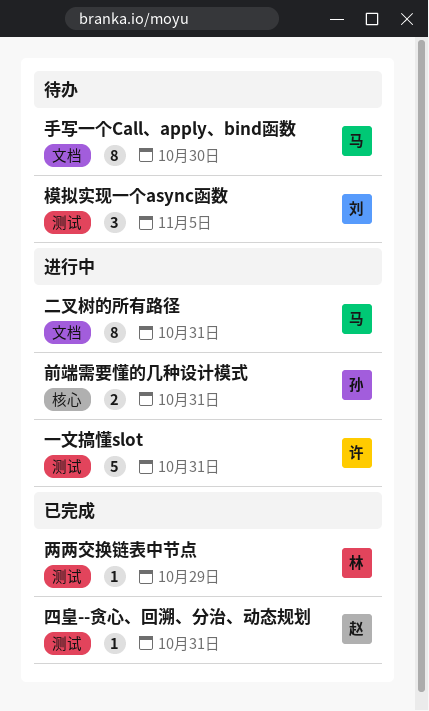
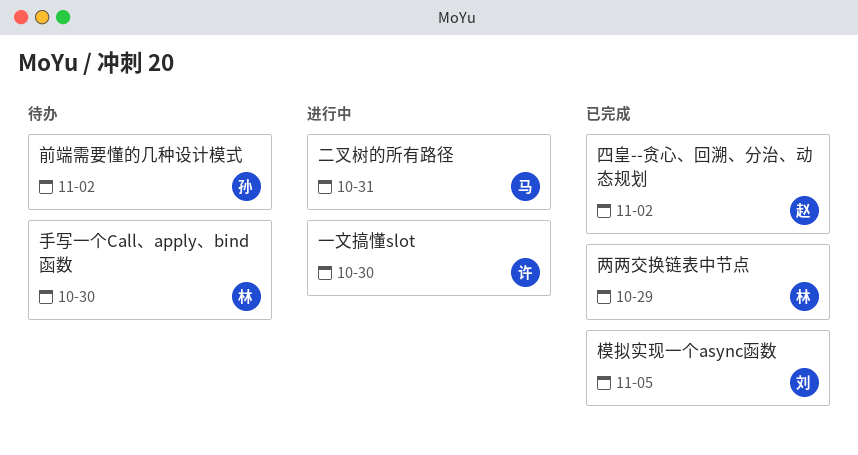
一文搞懂slot, due: Oct 31 -> Oct 30
前端需要懂的几种设计模式, status: 进行中 -> 待办
前端需要懂的几种设计模式, due: Oct 31 -> Nov 2
四皇--贪心、回溯、分治、动态规划, due: Oct 31 -> Nov 2
手写一个Call、apply、bind函数, owner: 马 -> 林
模拟实现一个async函数, status: 待办 -> 已完成

